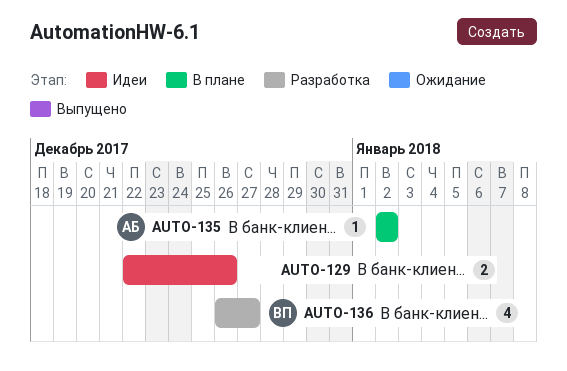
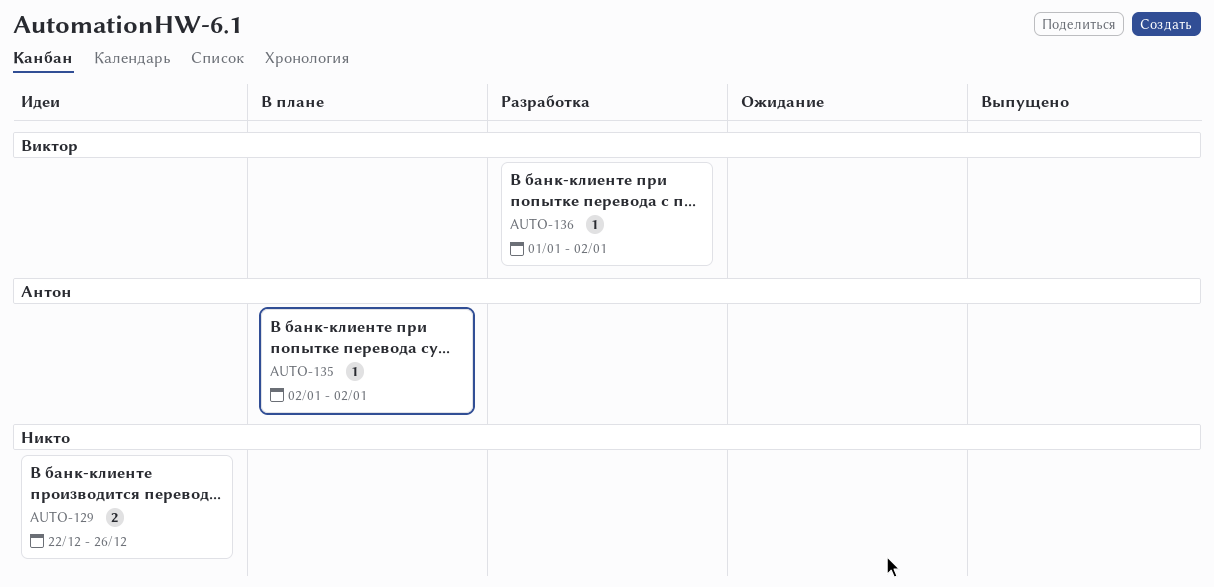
AUTO-136, estimate: 4 -> 1
AUTO-136, start: Dec 26 -> Jan 1
AUTO-136, due: Dec 27 -> Jan 2

